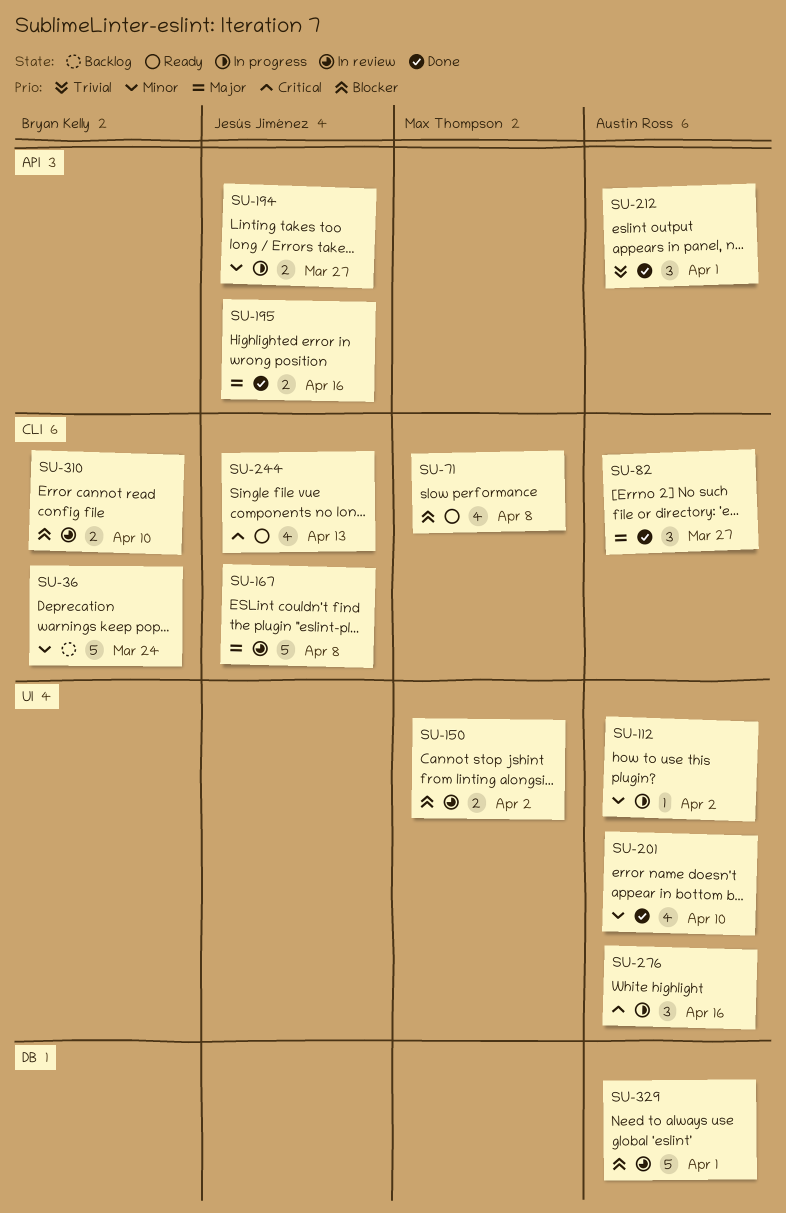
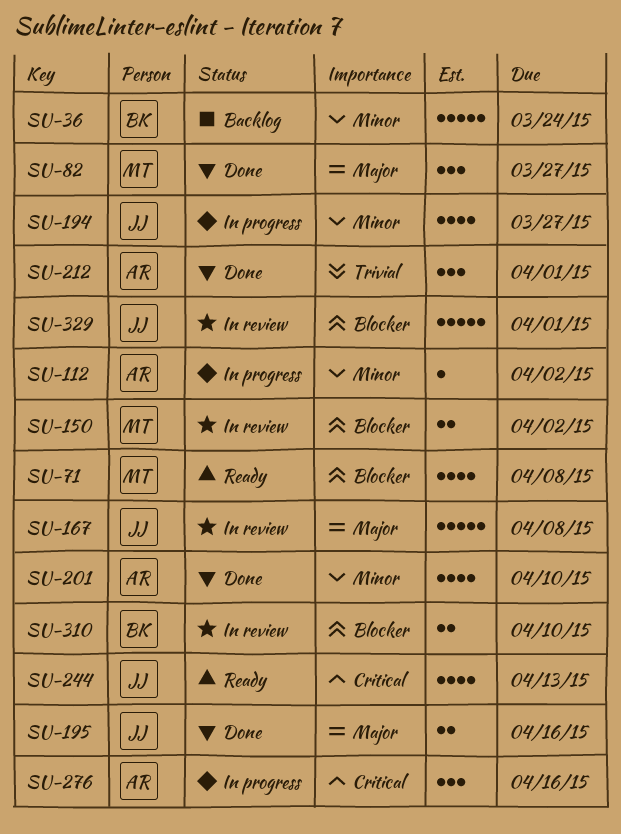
SU-82, owner: Austin Ross -> Max Thompson
SU-194, estimate: 2 -> 4
SU-329, owner: Austin Ross -> Jesús Jiménez

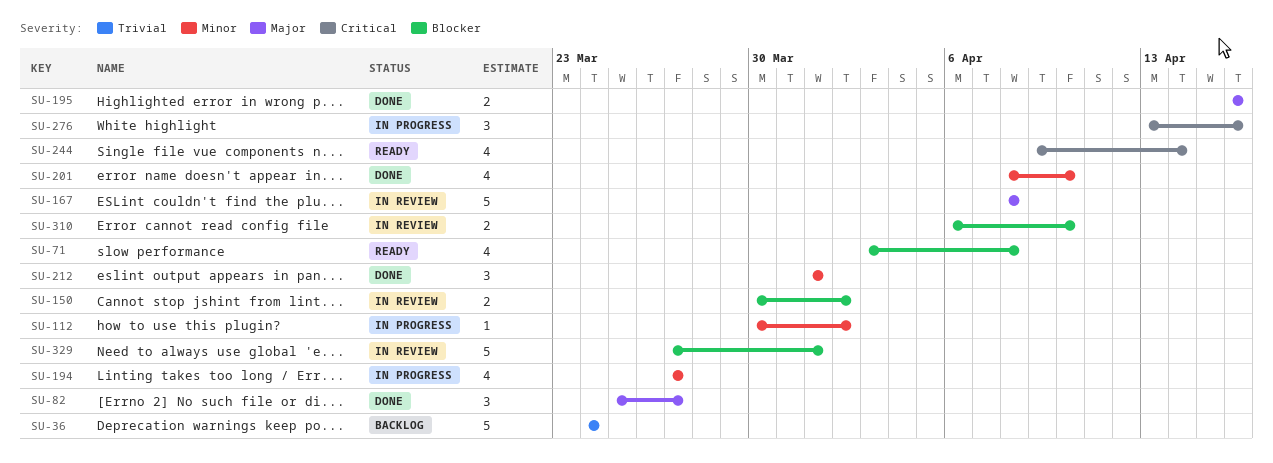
SU-36, priority: Minor -> Trivial
SU-212, priority: Trivial -> Minor
SU-244, due: Apr 13 -> Apr 14

